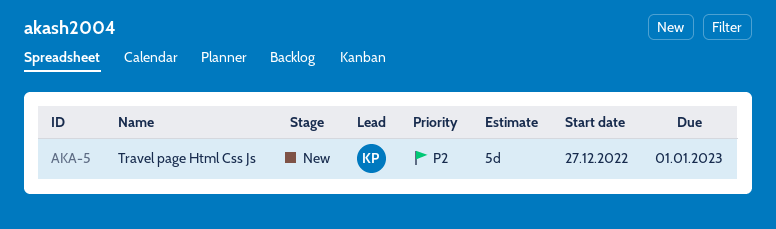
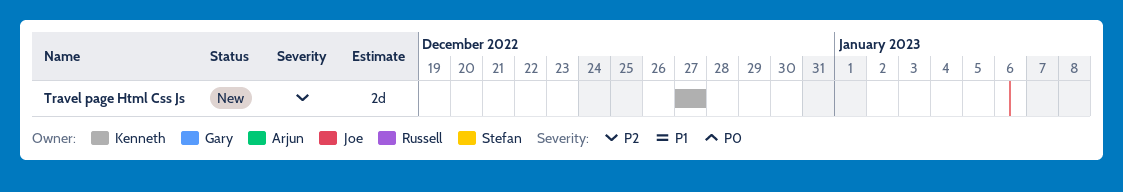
Travel page Html Css Js, estimate: 5d -> 2d
Travel page Html Css Js, due: Jan 1 -> Dec 27

